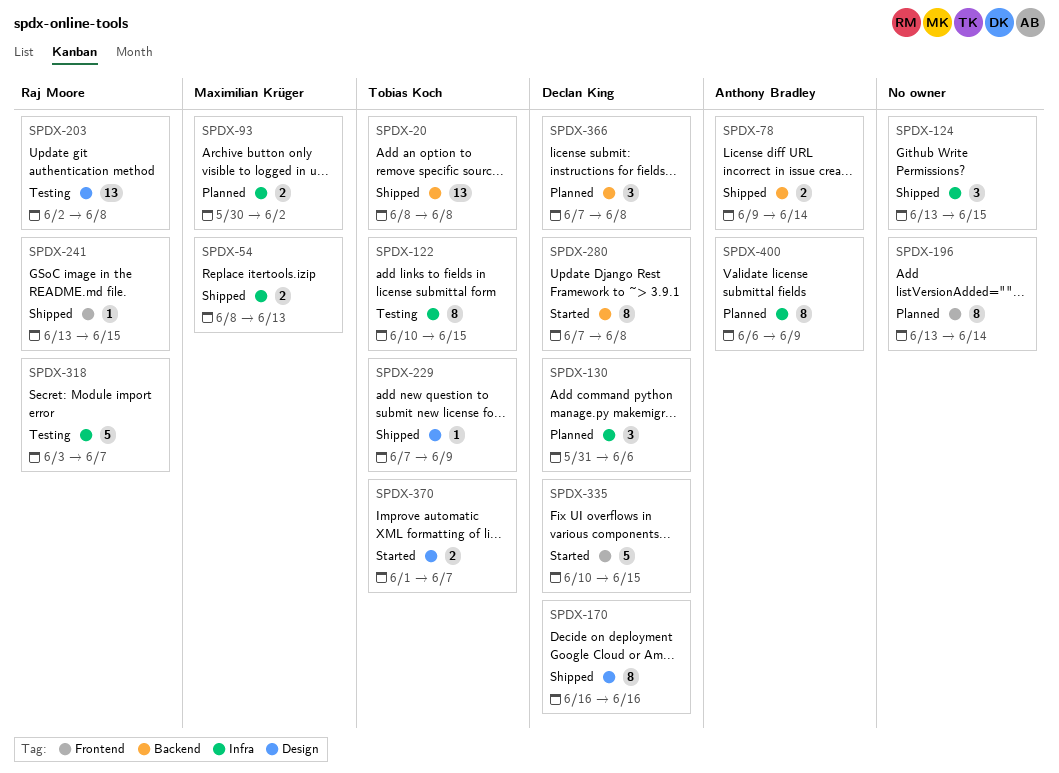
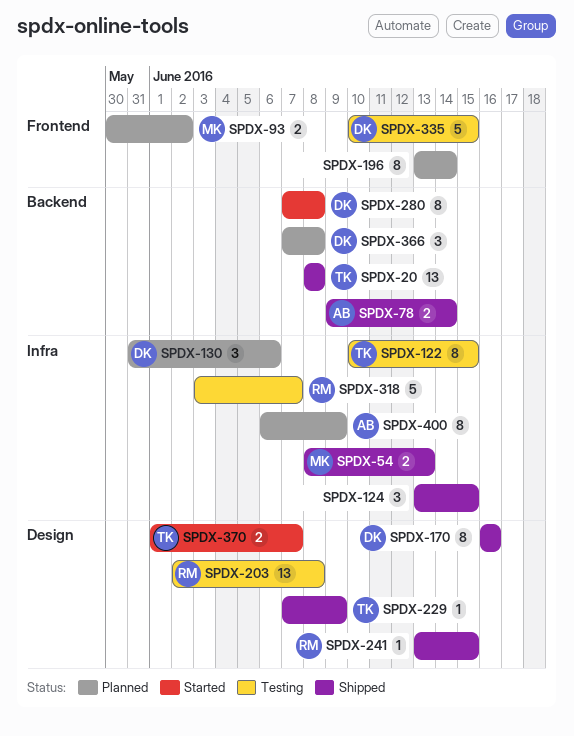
SPDX-93, label: Infra -> Frontend
SPDX-241, label: Frontend -> Design
SPDX-335, status: Started -> Testing

